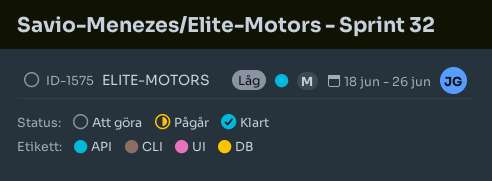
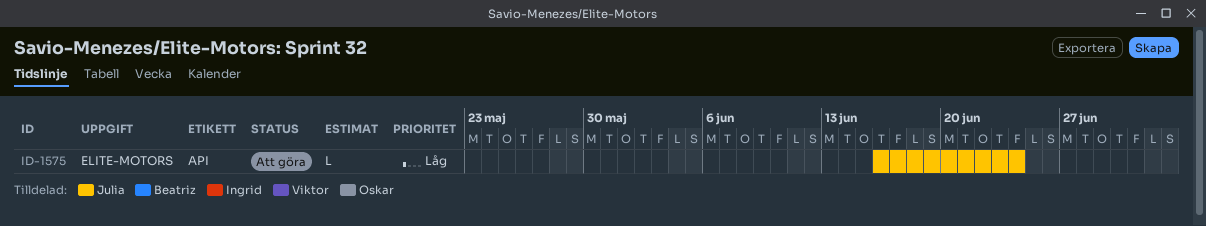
ID-1575, estimate: M -> L
ID-1575, start: Jun 18 -> Jun 16
ID-1575, due: Jun 26 -> Jun 24

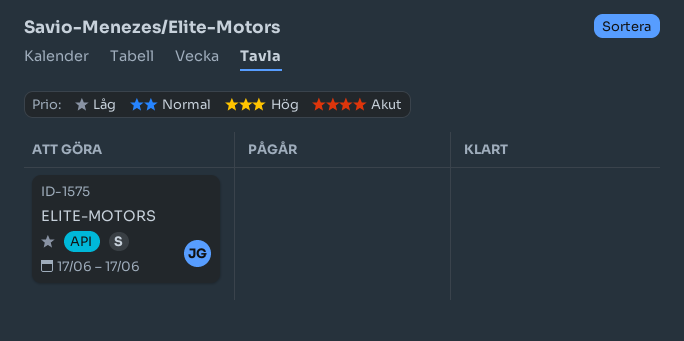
ID-1575, estimate: L -> S
ID-1575, start: Jun 16 -> Jun 17
ID-1575, due: Jun 24 -> Jun 17

